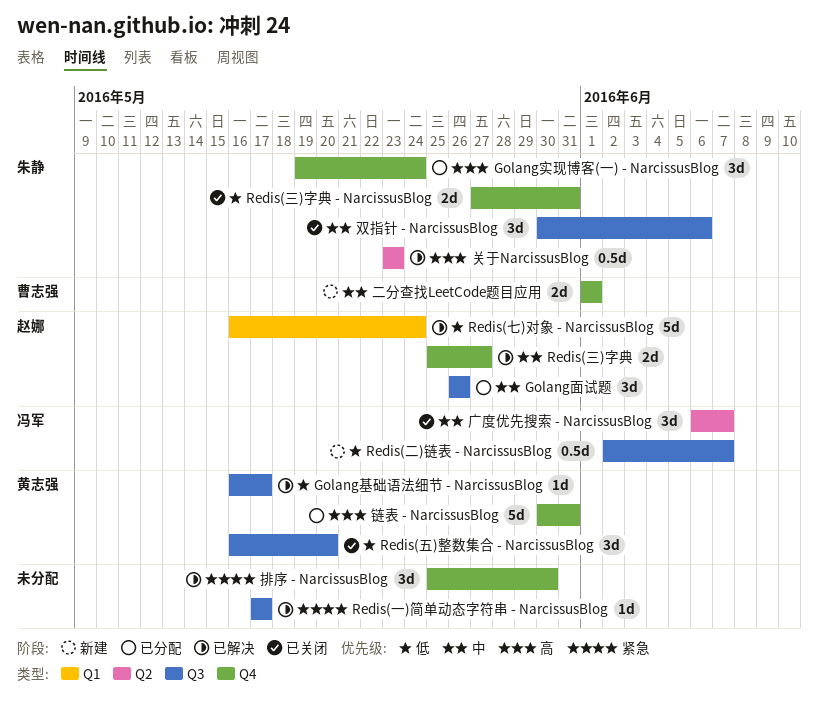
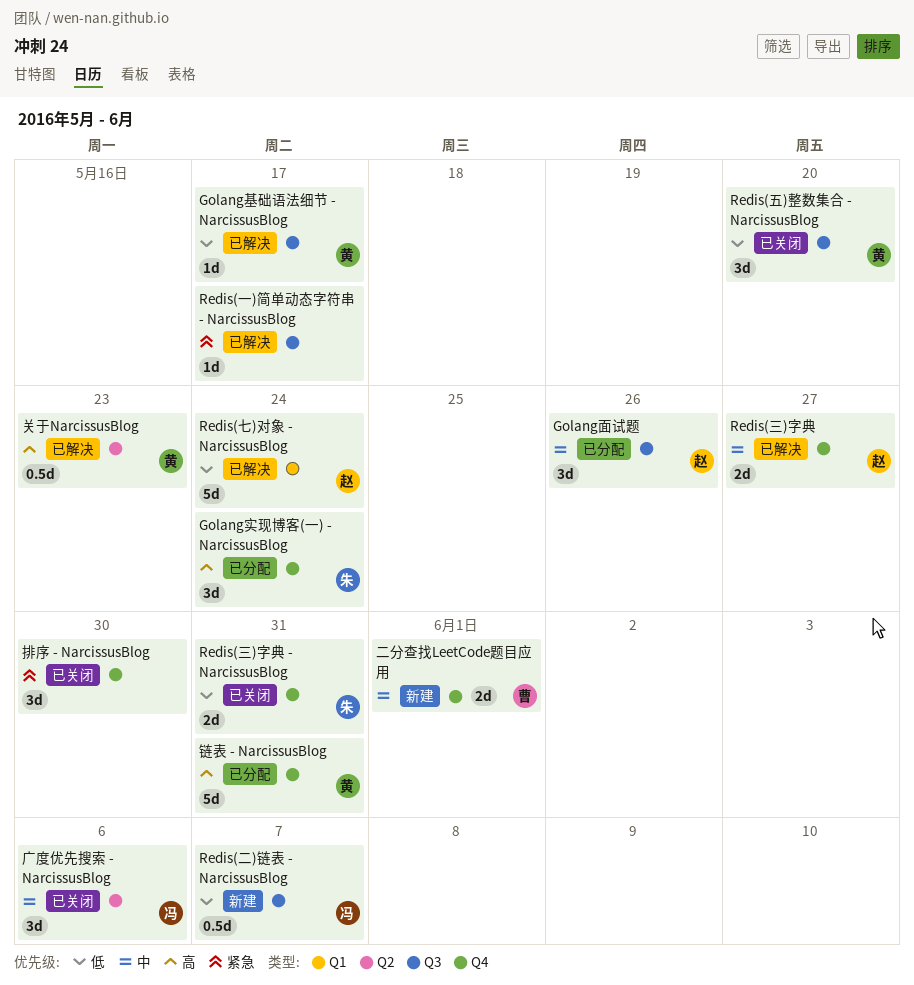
关于NarcissusBlog, owner: 朱静 -> 黄志强
双指针 - NarcissusBlog: present -> none
广度优先搜索 - NarcissusBlog, due: Jun 7 -> Jun 6
排序 - NarcissusBlog, status: 已解决 -> 已关闭

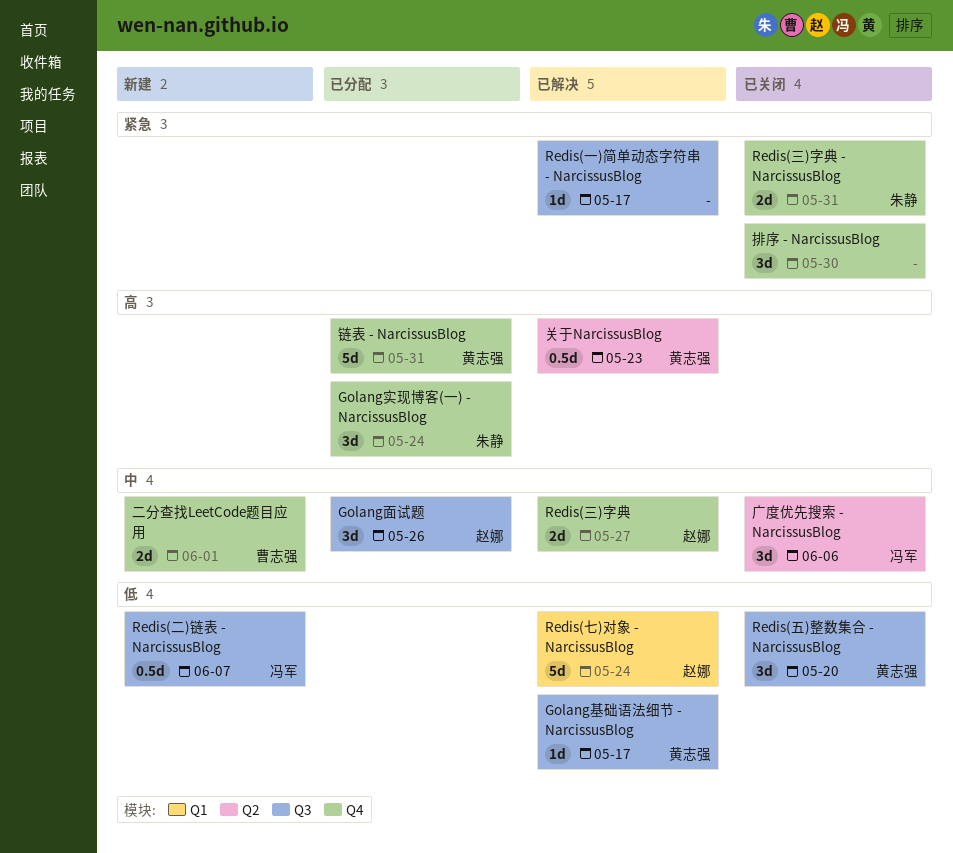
Redis(三)字典 - NarcissusBlog, priority: 低 -> 紧急

